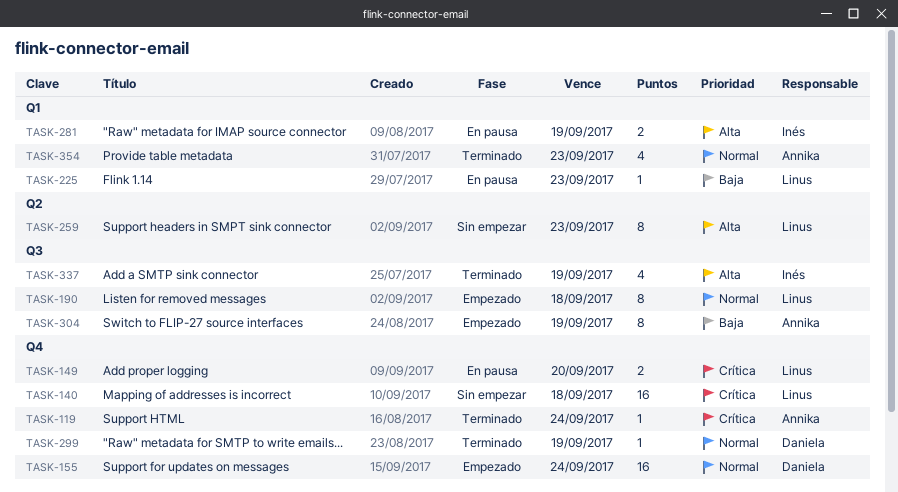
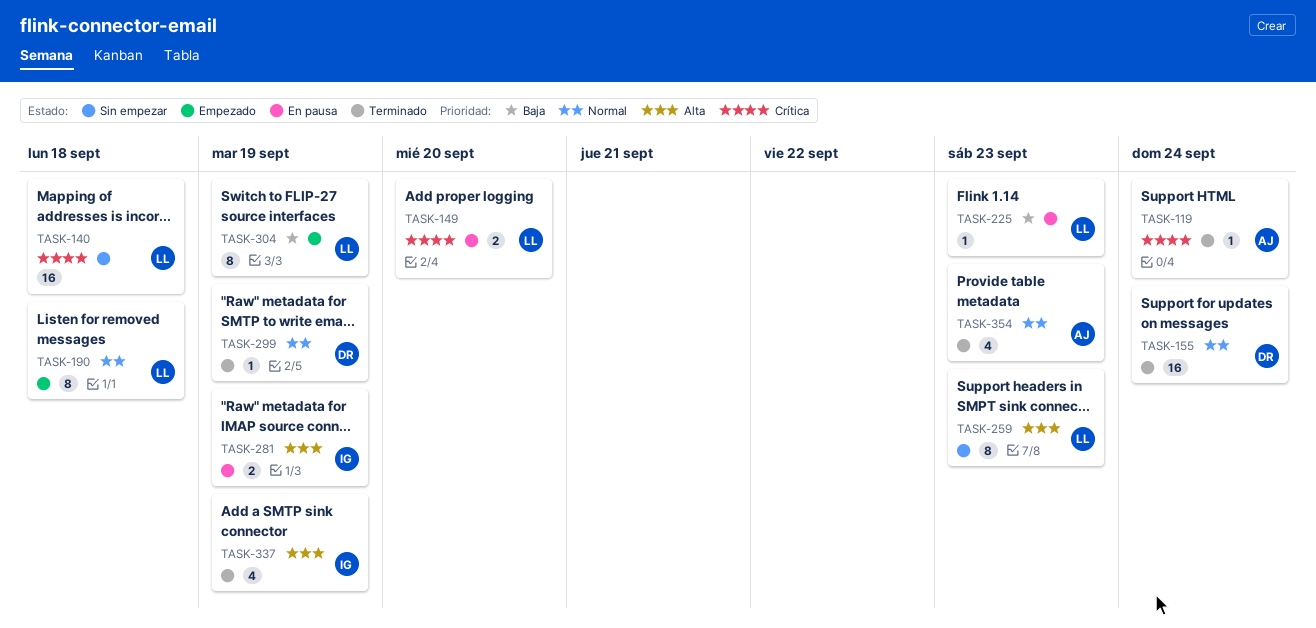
TASK-155, status: Empezado -> Terminado
TASK-304, owner: Annika -> Linus

